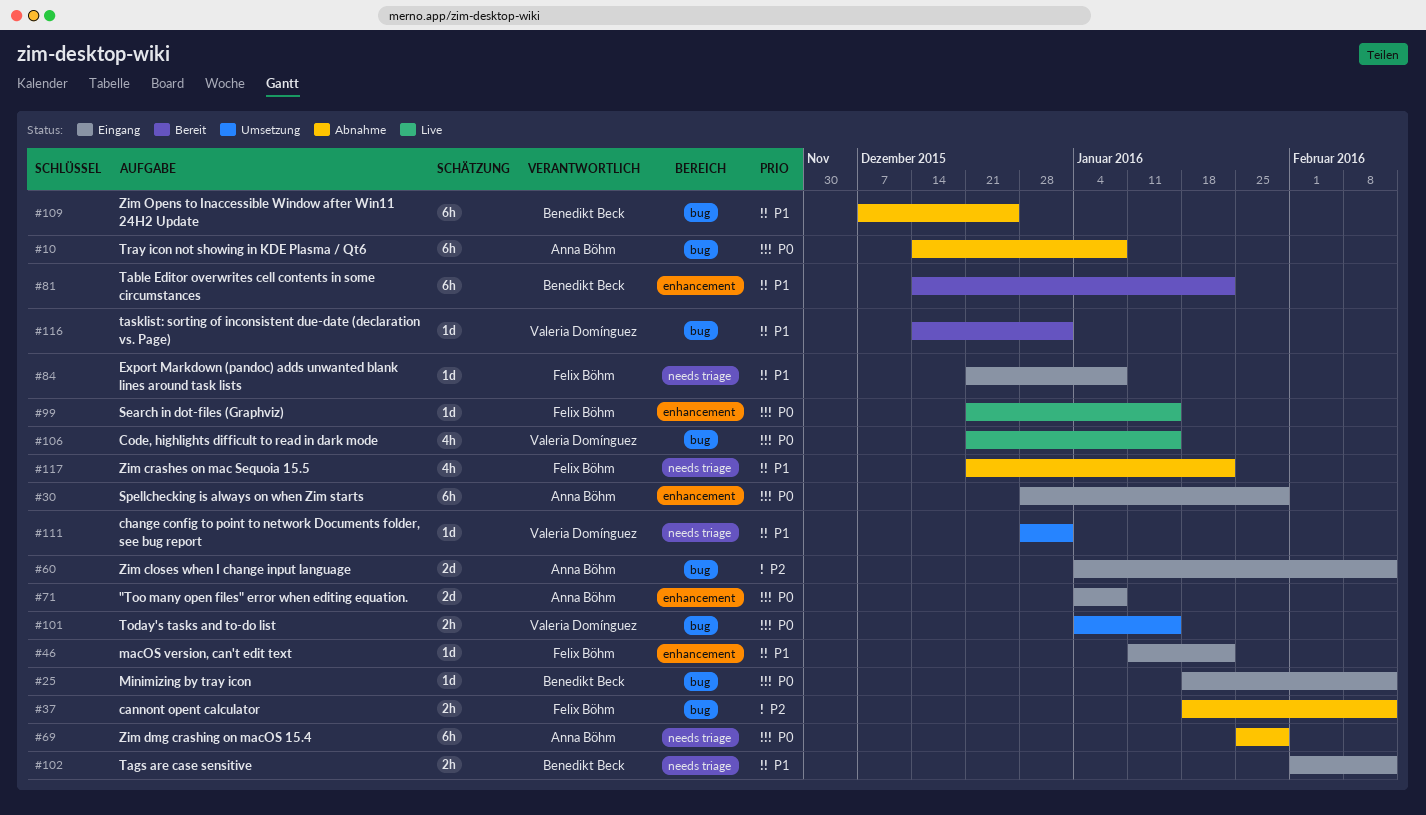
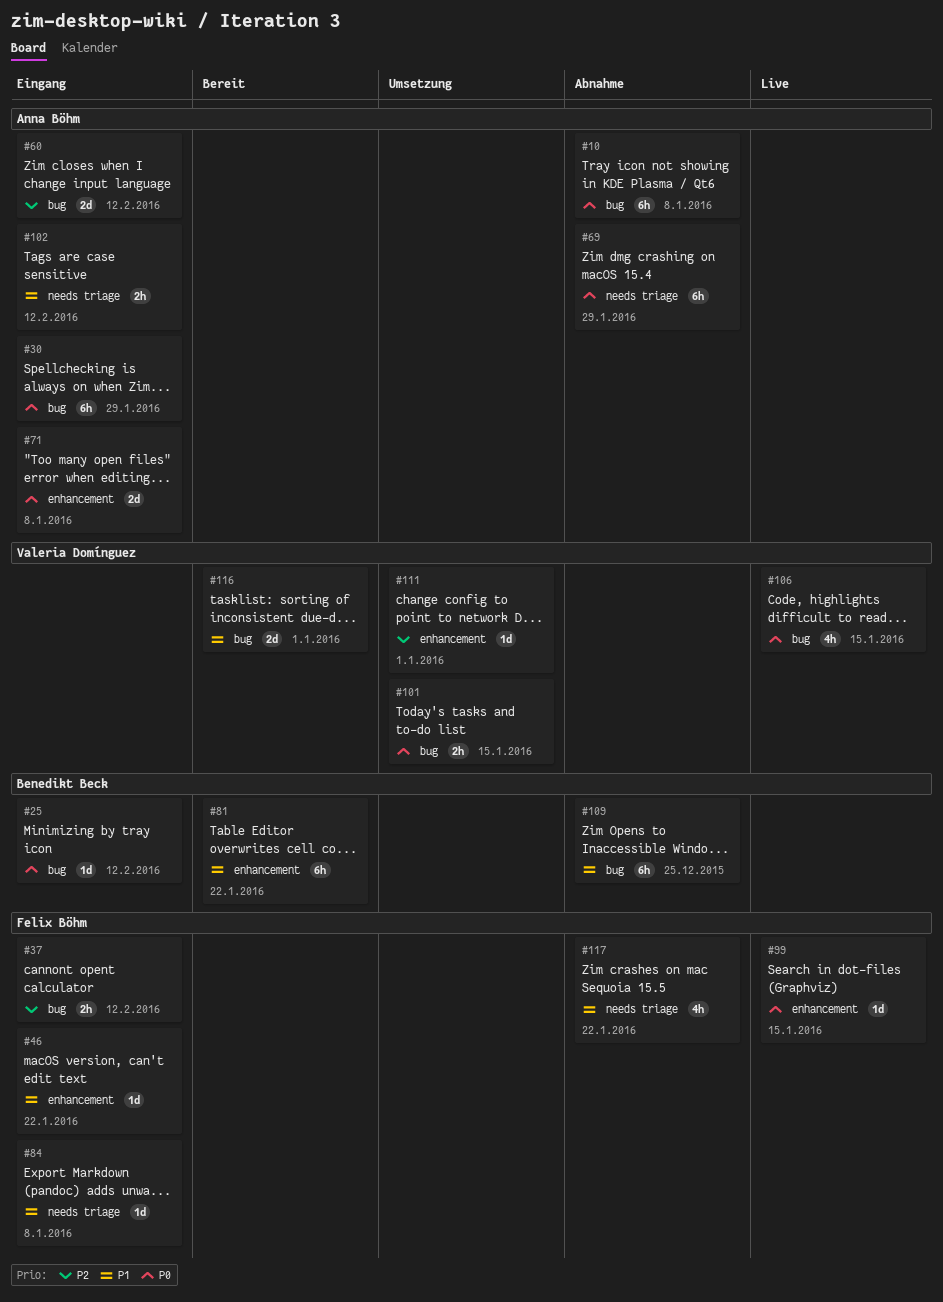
#30, label: enhancement -> bug
#37, status: Abnahme -> Eingang
#102, owner: Benedikt Beck -> Anna Böhm
#111, priority: P1 -> P2
#111, label: needs triage -> enhancement
#116, estimate: 1d -> 2d

